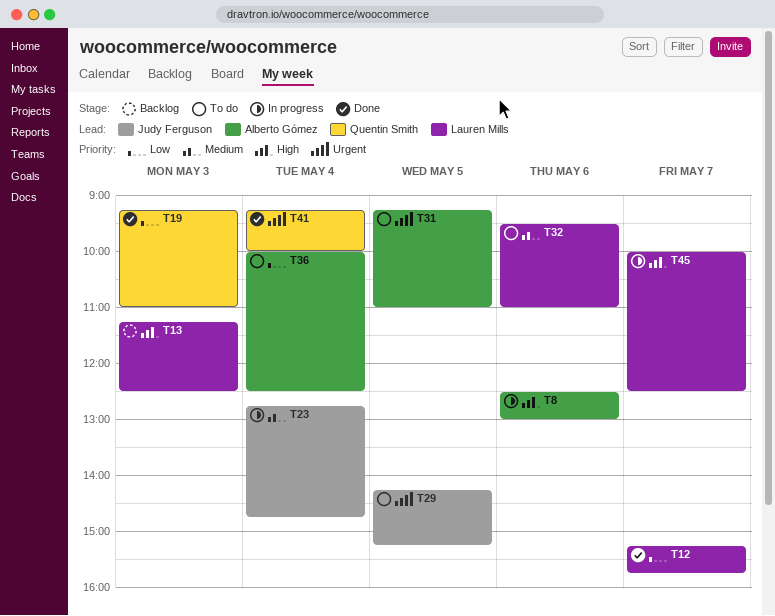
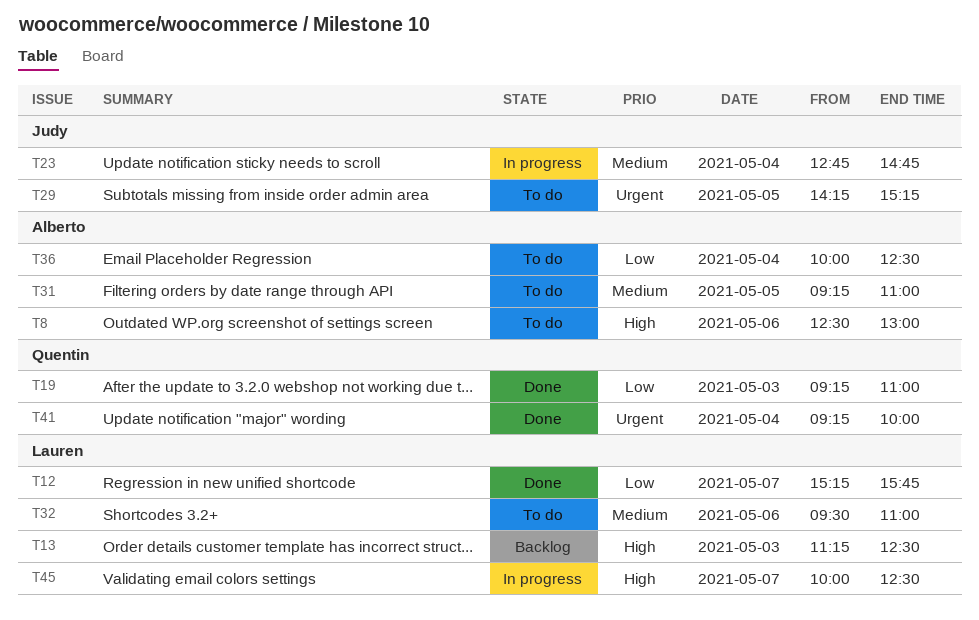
T8, status: In progress -> To do
T31, priority: Urgent -> Medium

